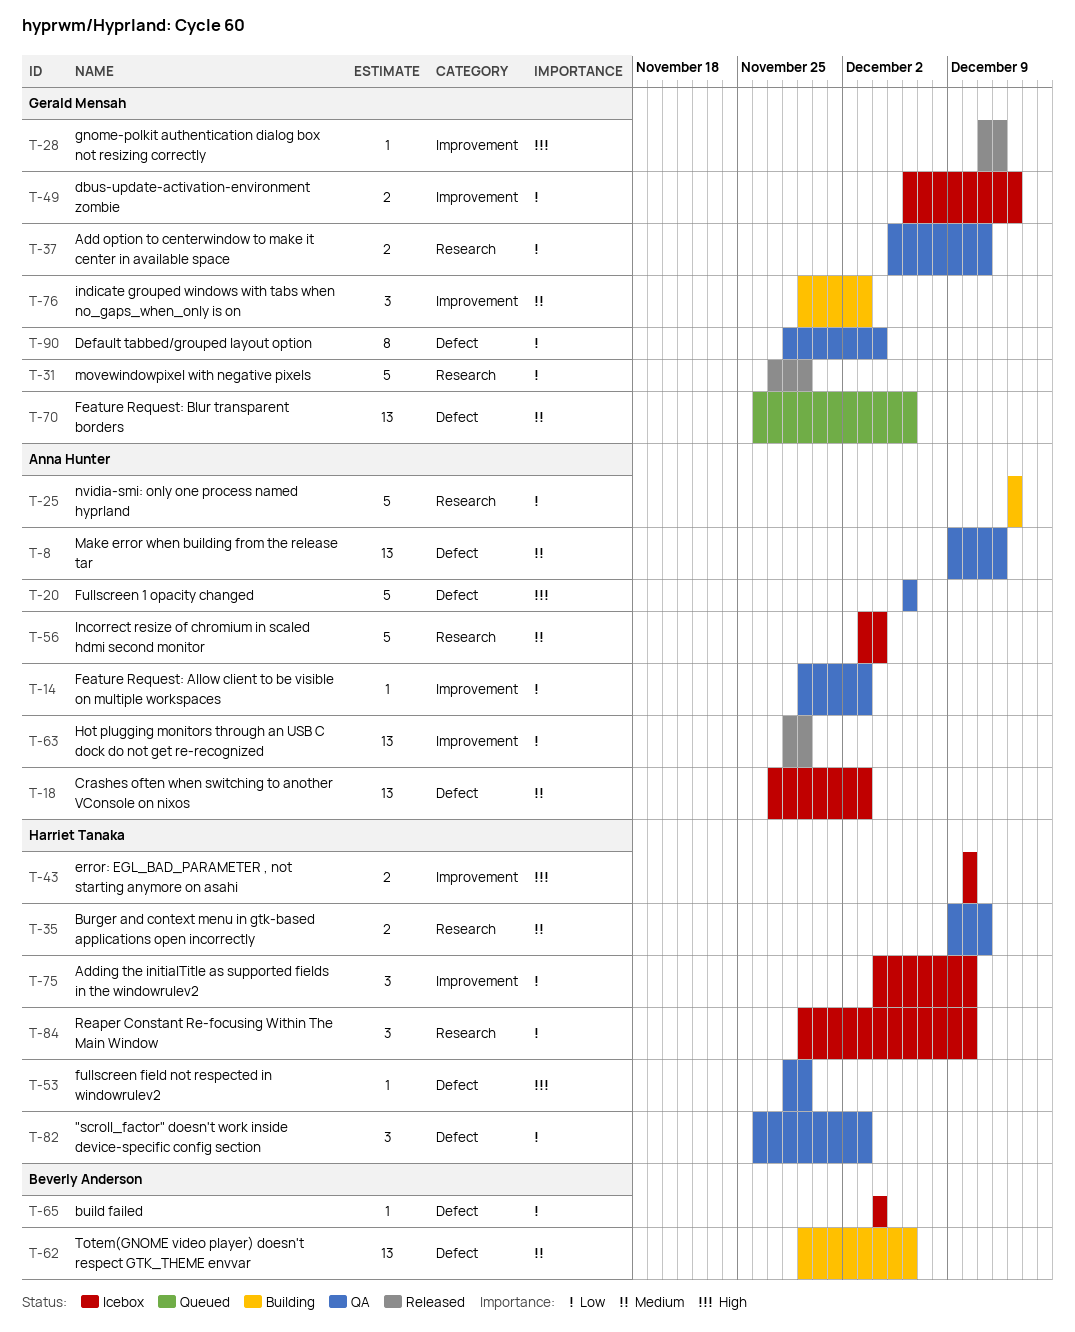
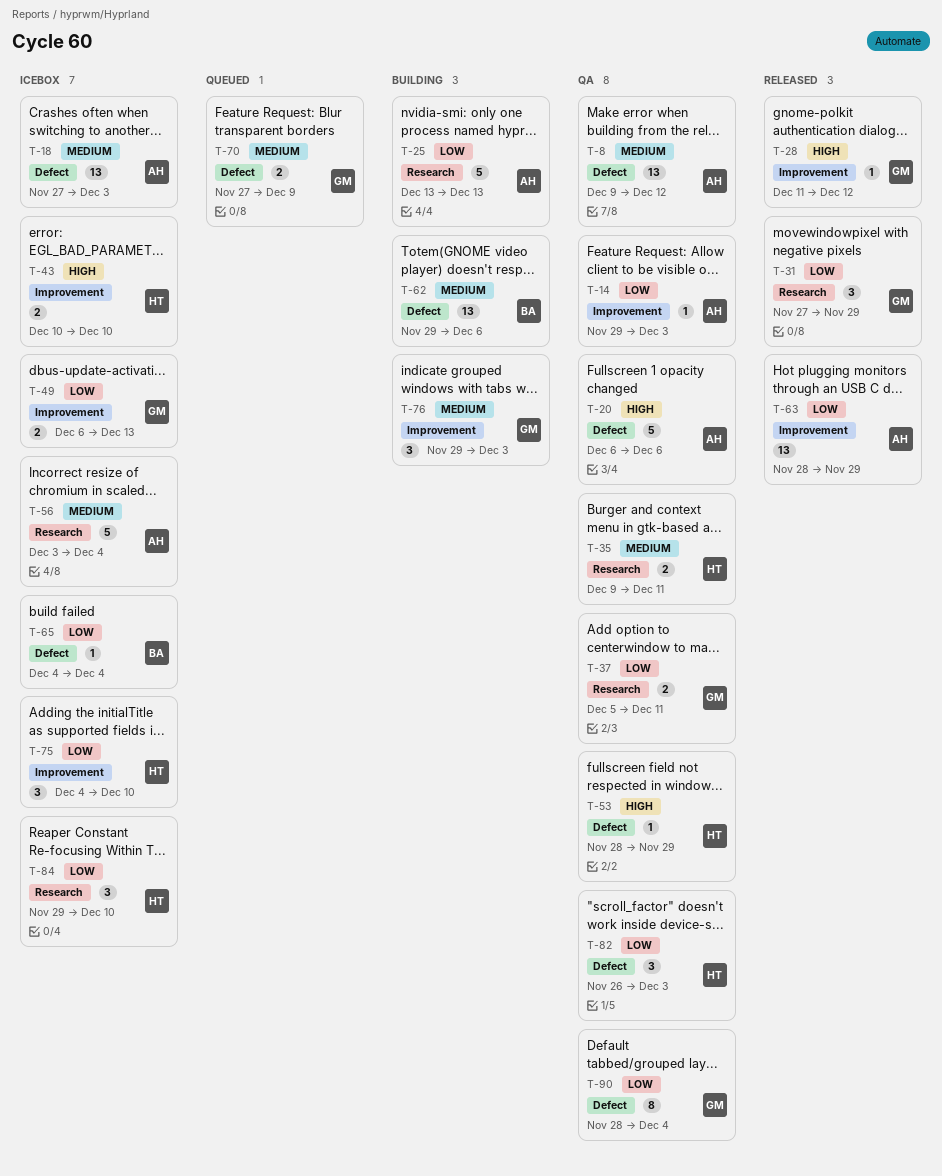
T-31, estimate: 5 -> 3
T-70, estimate: 13 -> 2
T-70, start: Nov 26 -> Nov 27
T-70, due: Dec 6 -> Dec 9

